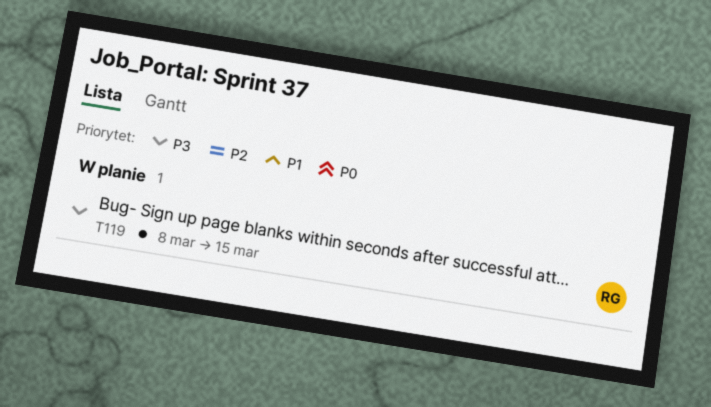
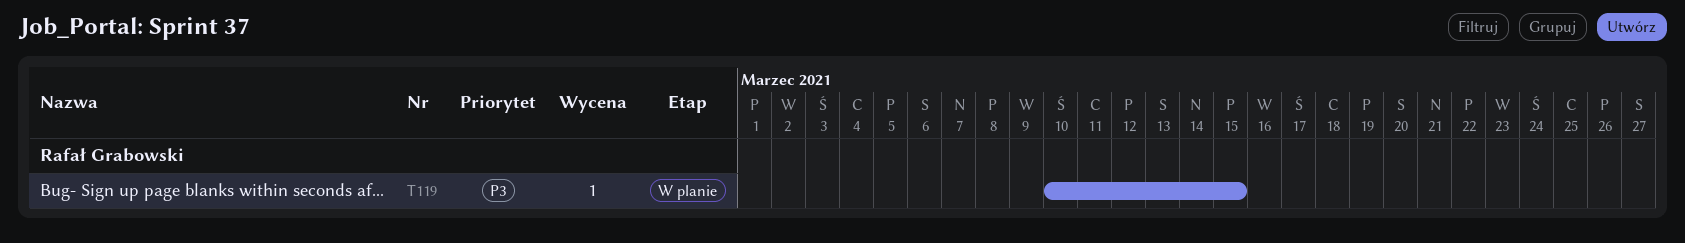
T119, start: Mar 8 -> Mar 10

